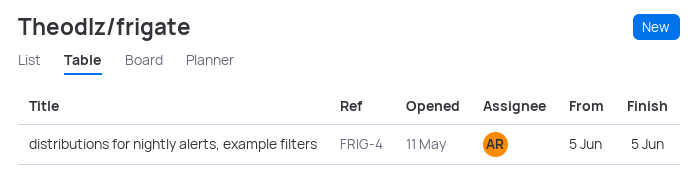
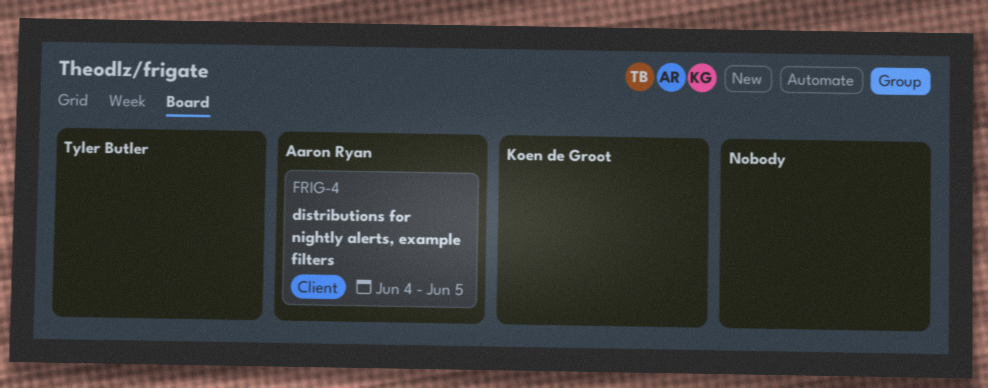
FRIG-4, start: Jun 5 -> Jun 4

